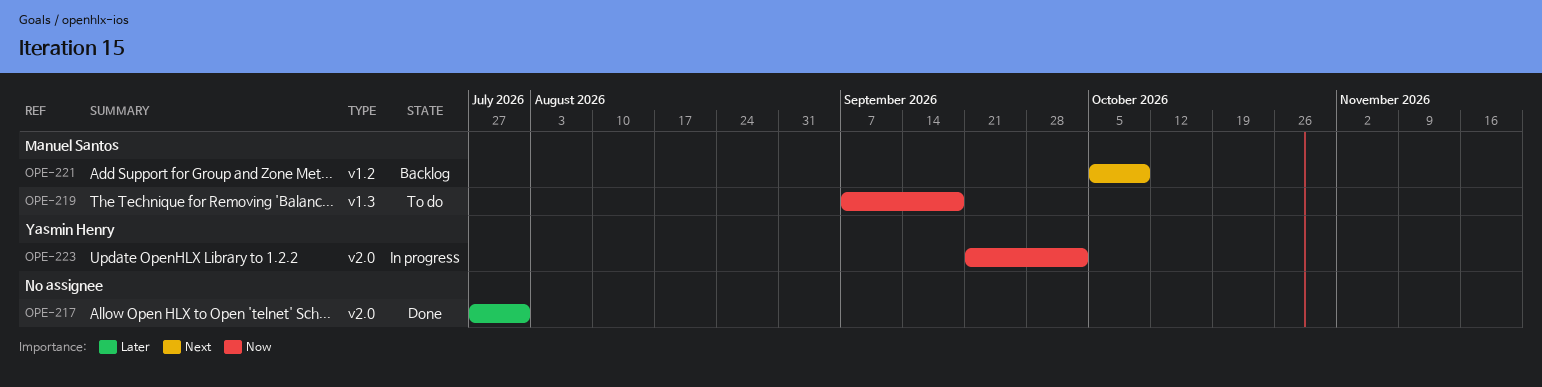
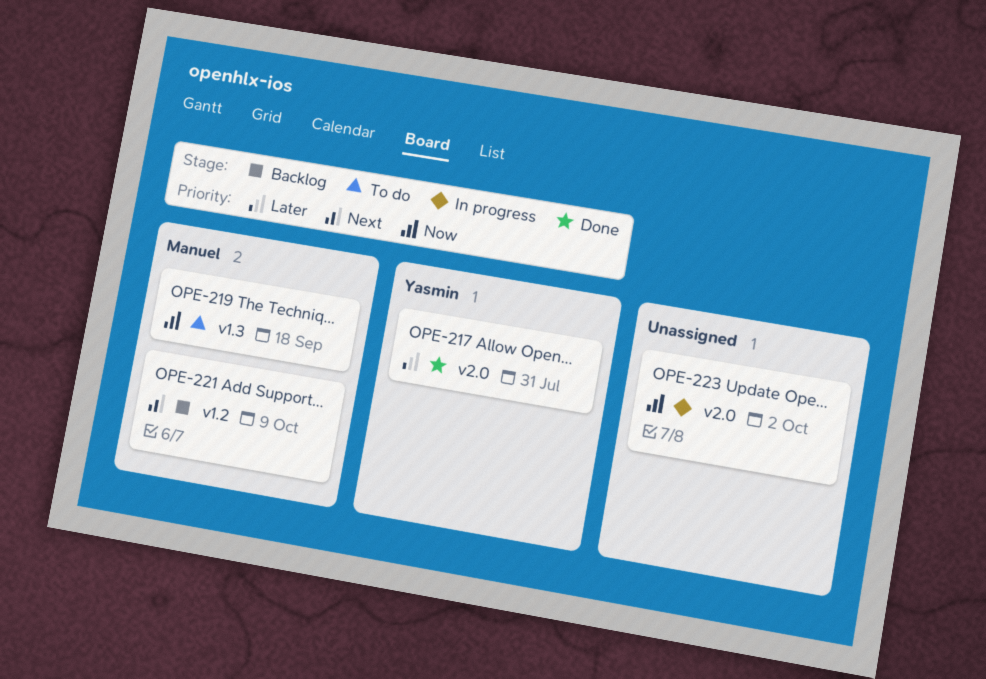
OPE-217, owner: none -> Yasmin Henry
OPE-223, owner: Yasmin Henry -> none

